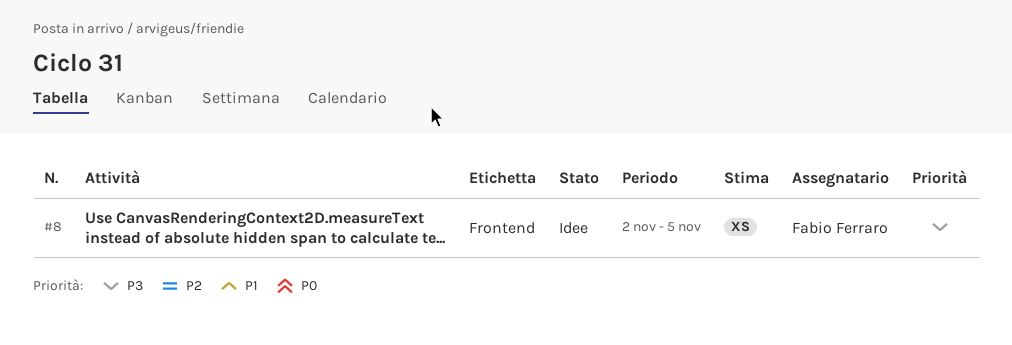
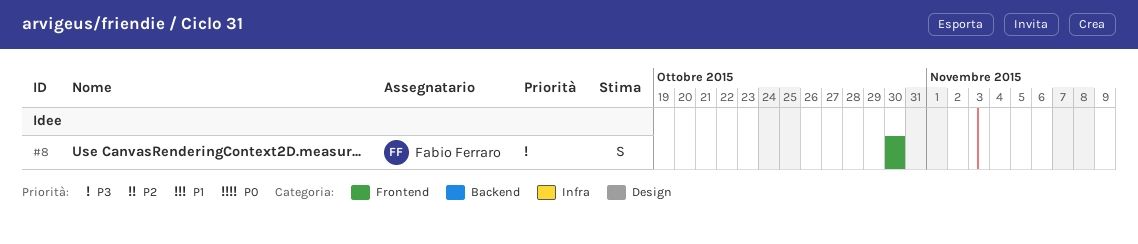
#8, estimate: XS -> S
#8, start: Nov 2 -> Oct 30
#8, due: Nov 5 -> Oct 30

